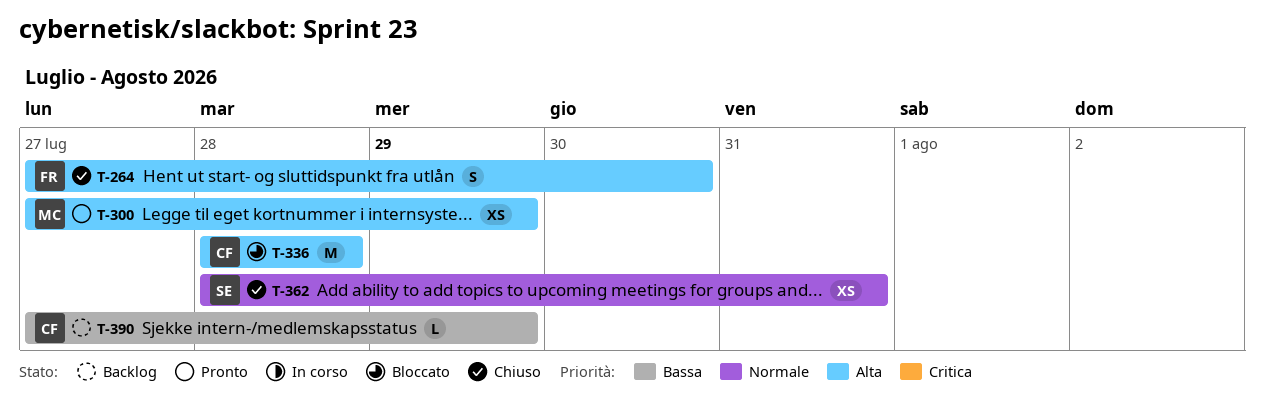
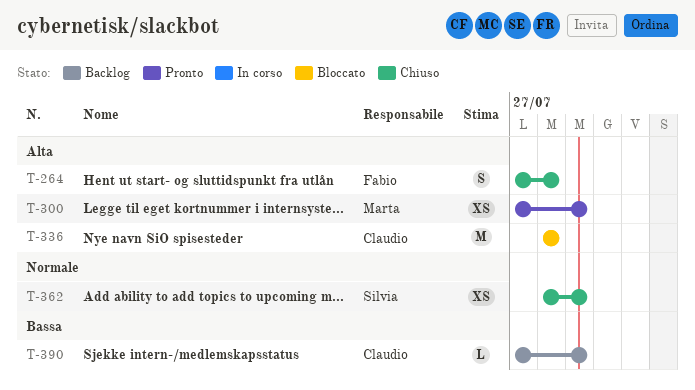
T-264, due: Jul 30 -> Jul 28
T-362, due: Jul 31 -> Jul 29

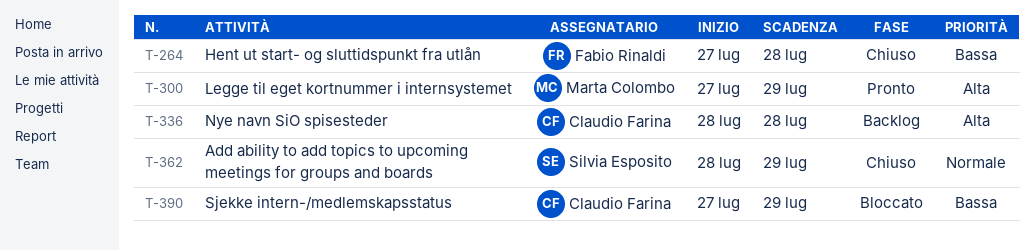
T-264, priority: Alta -> Bassa
T-336, status: Bloccato -> Backlog
T-390, status: Backlog -> Bloccato

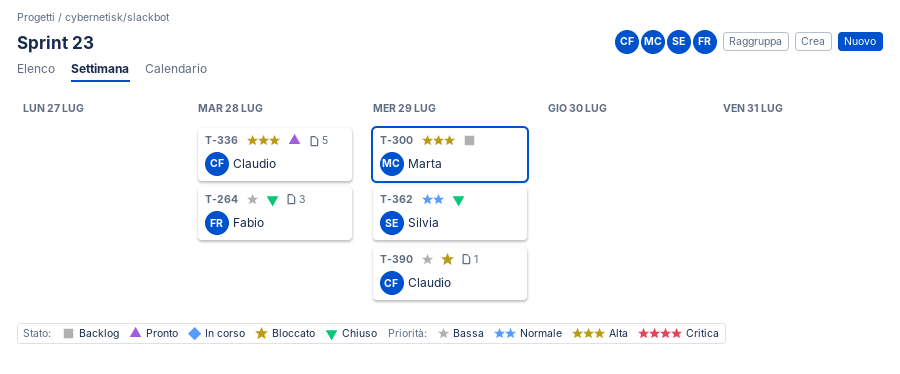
T-300, status: Pronto -> Backlog
T-336, status: Backlog -> Pronto

